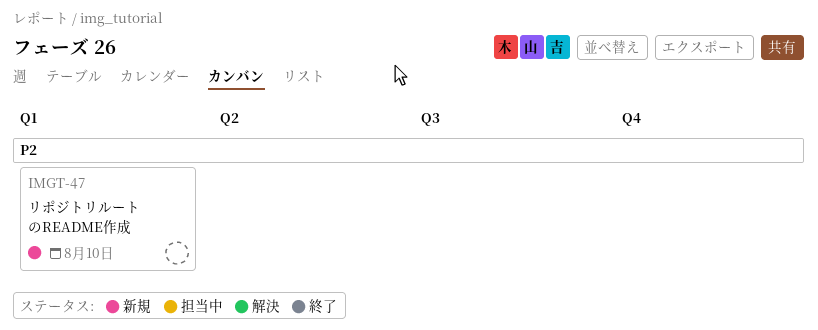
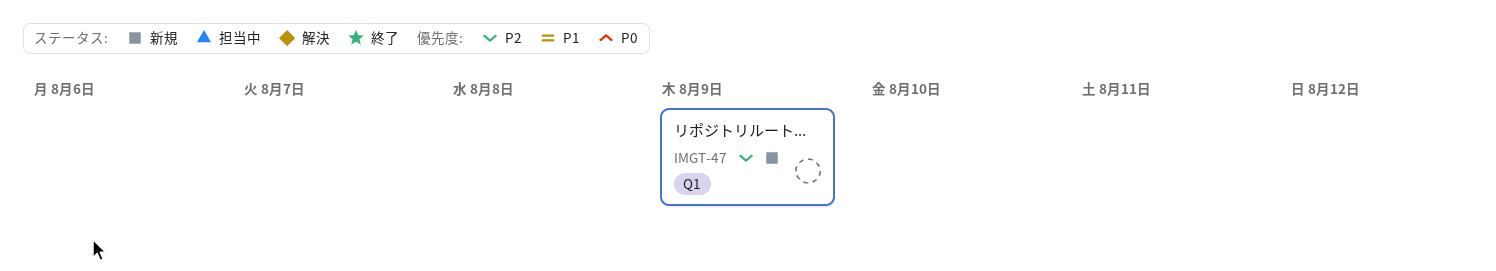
IMGT-47, due: Aug 10 -> Aug 9

